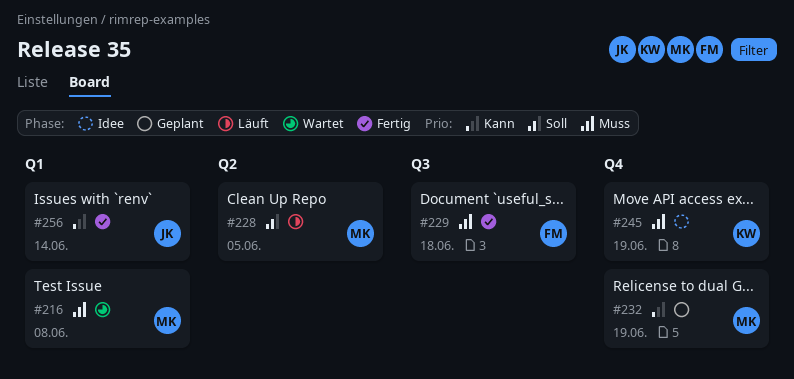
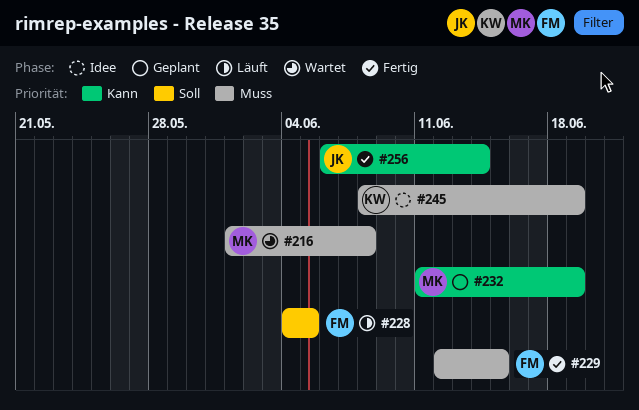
#228, owner: MK -> FM
#229, due: Jun 18 -> Jun 15

